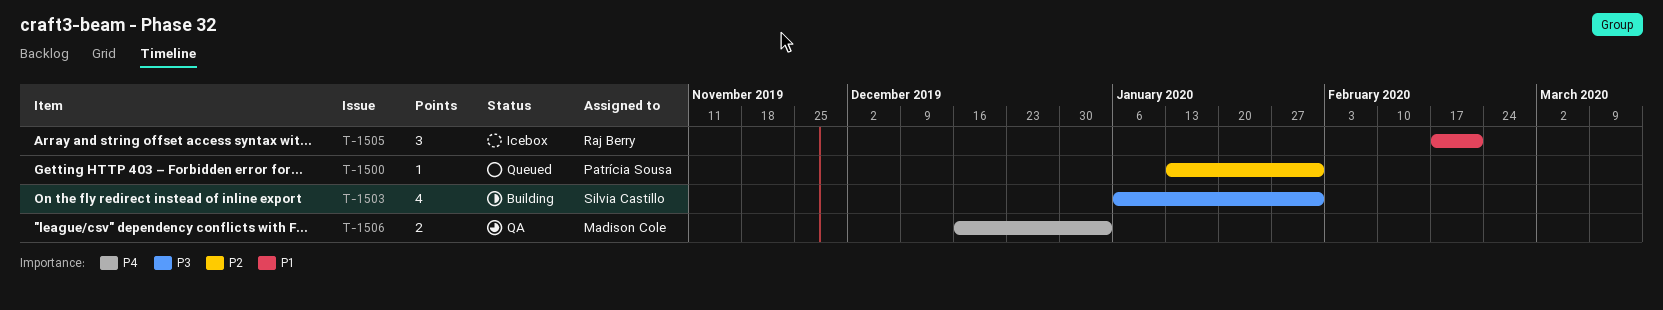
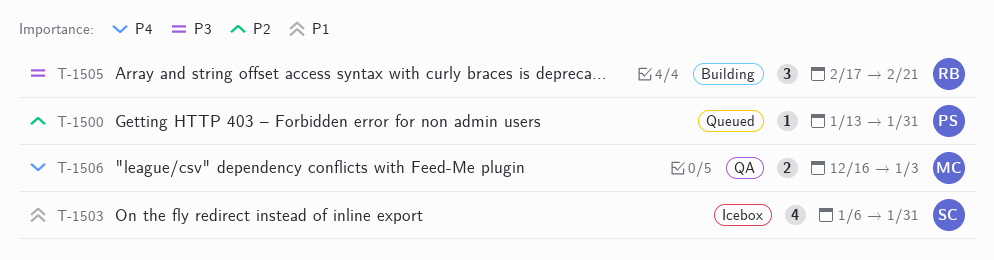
T-1503, status: Building -> Icebox
T-1503, priority: P3 -> P1
T-1505, status: Icebox -> Building
T-1505, priority: P1 -> P3

